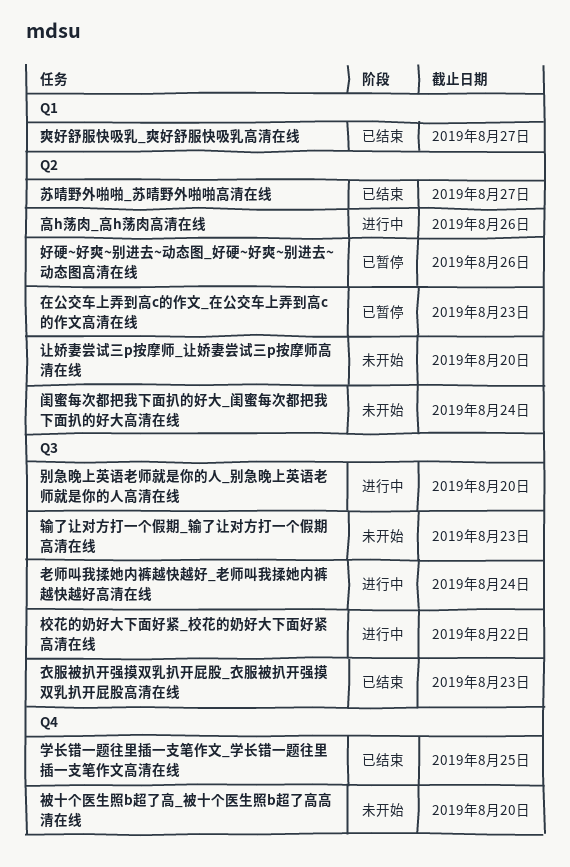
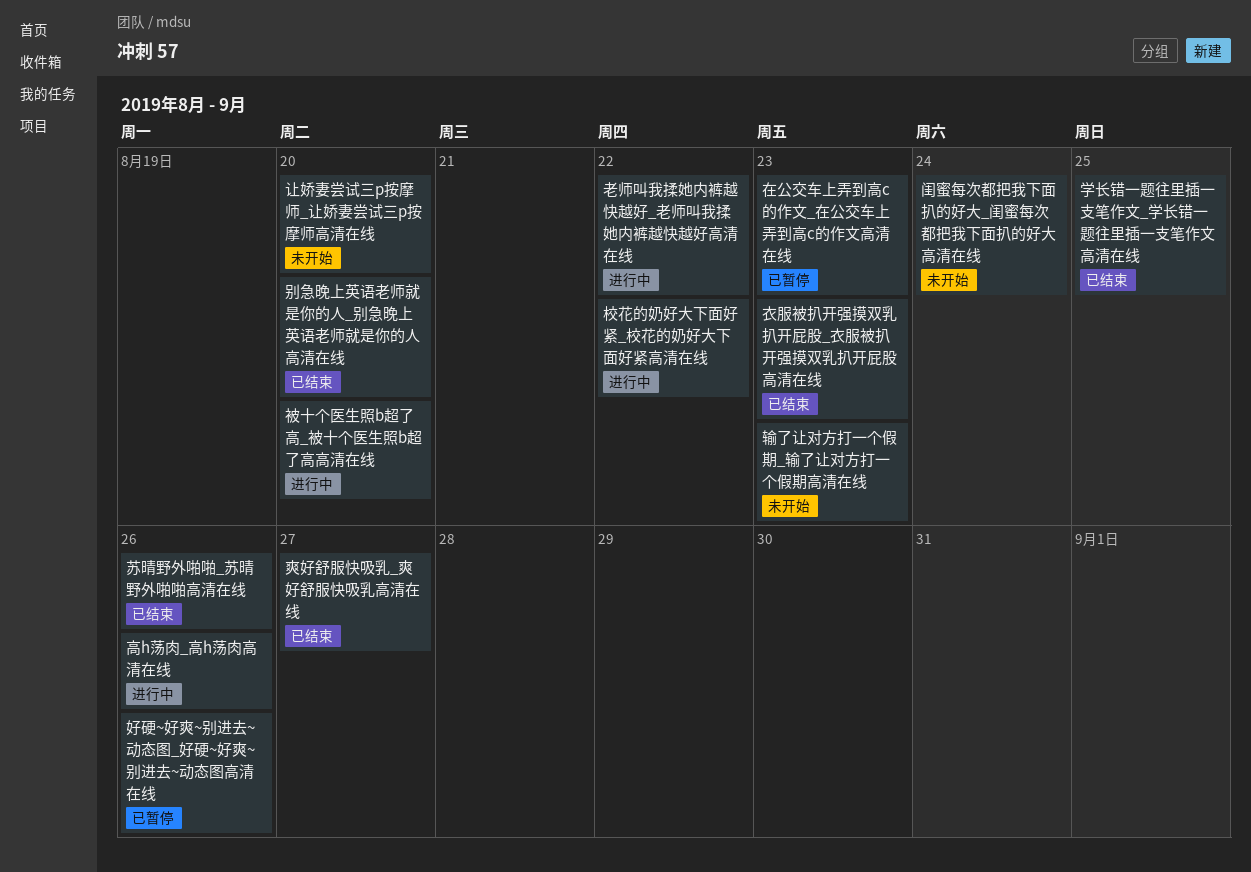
别急晚上英语老师就是你的人_别急晚上英语老师就是你的人高清在线, status: 进行中 -> 已结束
老师叫我揉她内裤越快越好_老师叫我揉她内裤越快越好高清在线, due: Aug 24 -> Aug 22
苏晴野外啪啪_苏晴野外啪啪高清在线, due: Aug 27 -> Aug 26
被十个医生照b超了高_被十个医生照b超了高高清在线, status: 未开始 -> 进行中

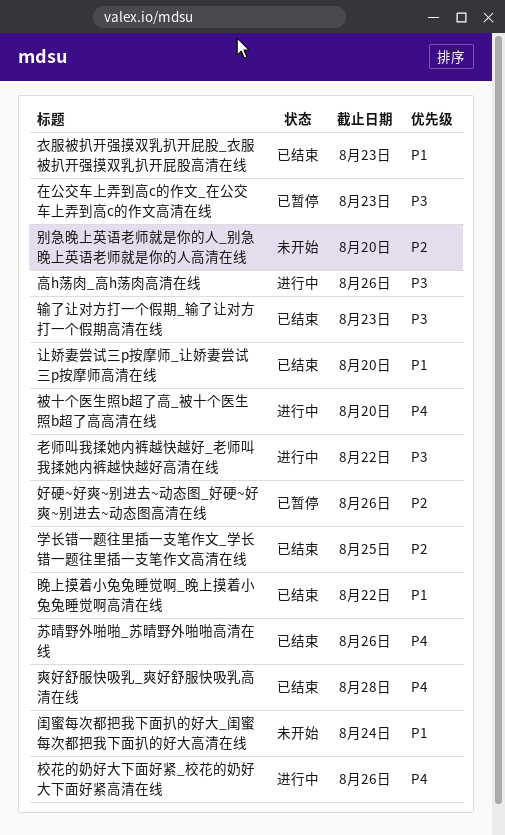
别急晚上英语老师就是你的人_别急晚上英语老师就是你的人高清在线, status: 已结束 -> 未开始
晚上摸着小兔兔睡觉啊_晚上摸着小兔兔睡觉啊高清在线: none -> present
校花的奶好大下面好紧_校花的奶好大下面好紧高清在线, due: Aug 22 -> Aug 26
爽好舒服快吸乳_爽好舒服快吸乳高清在线, due: Aug 27 -> Aug 28
让娇妻尝试三p按摩师_让娇妻尝试三p按摩师高清在线, status: 未开始 -> 已结束
输了让对方打一个假期_输了让对方打一个假期高清在线, status: 未开始 -> 已结束

